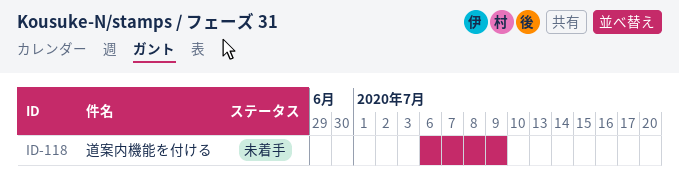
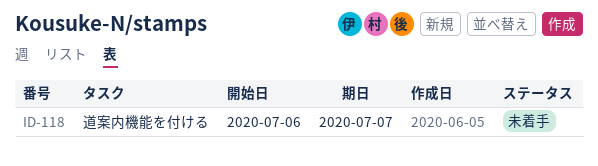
ID-118, due: Jul 9 -> Jul 7

